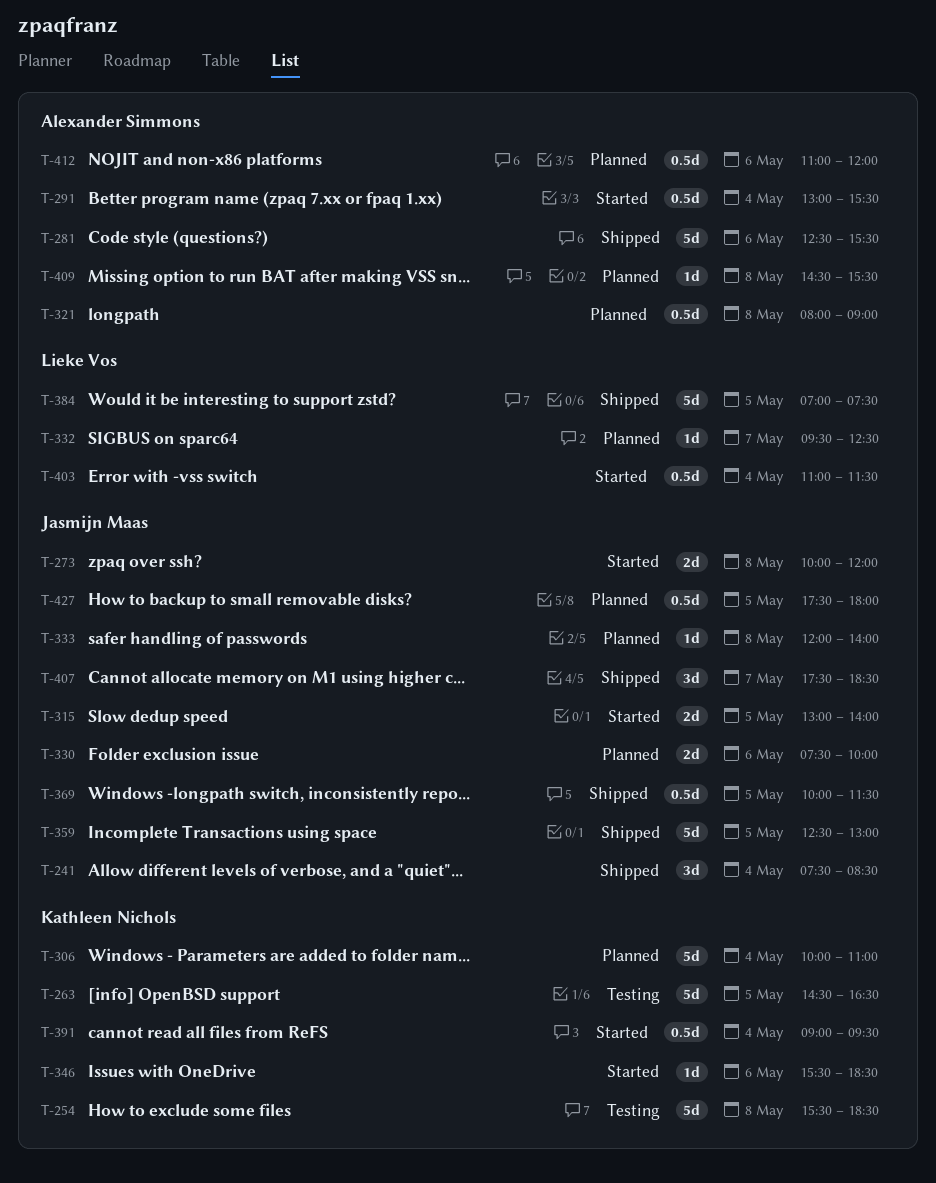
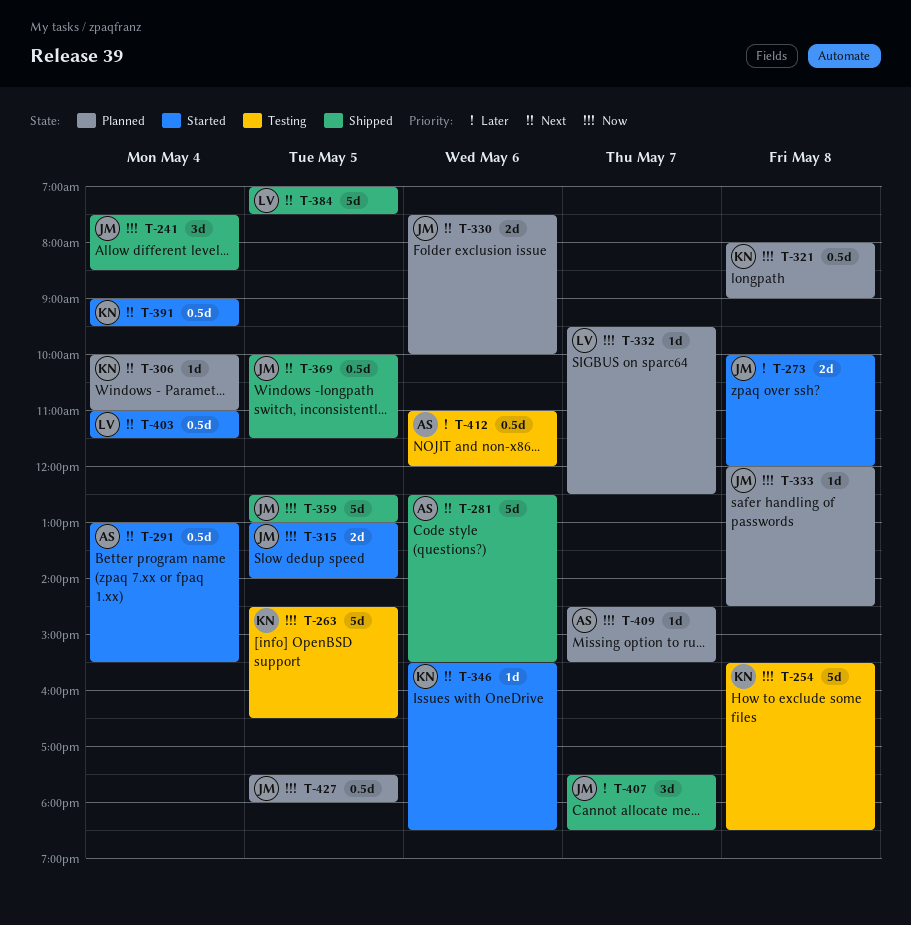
T-306, estimate: 5d -> 1d
T-321, owner: Alexander Simmons -> Kathleen Nichols
T-333, ends: 14:00 -> 14:30
T-409, day: May 8 -> May 7
T-412, status: Planned -> Testing

